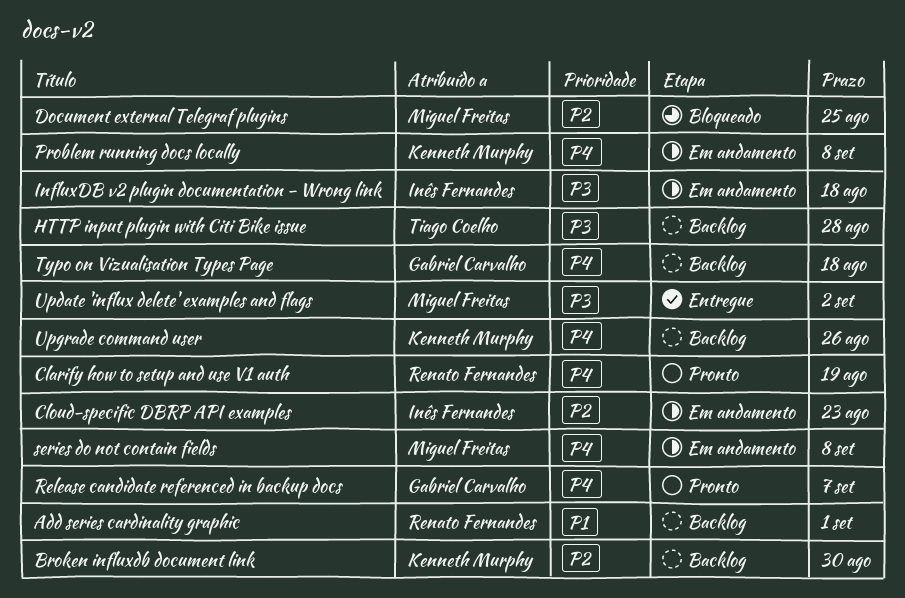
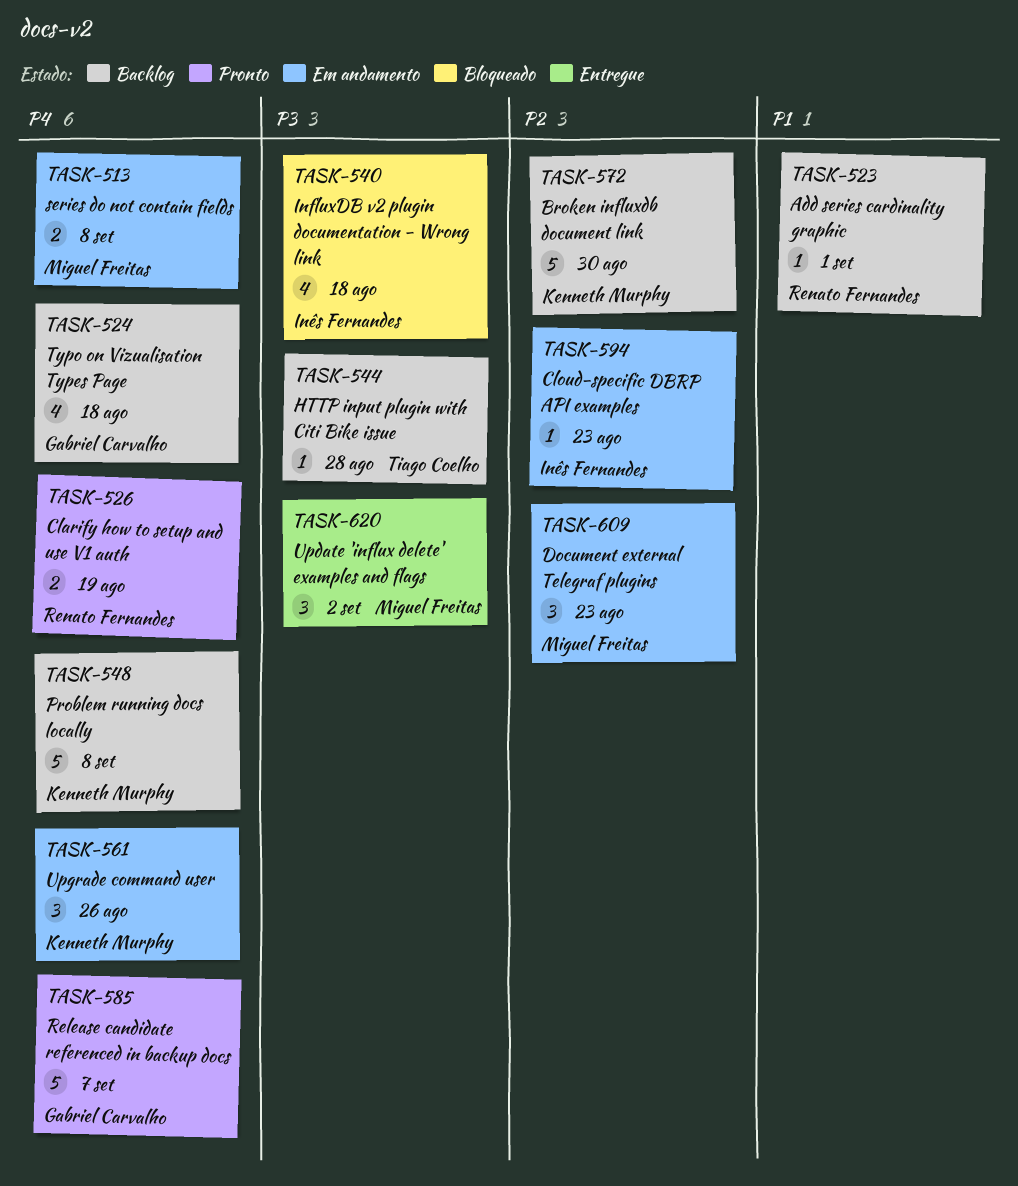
Document external Telegraf plugins, status: Bloqueado -> Em andamento
Document external Telegraf plugins, due: Aug 25 -> Aug 23
InfluxDB v2 plugin documentation - Wrong link, status: Em andamento -> Bloqueado
Problem running docs locally, status: Em andamento -> Backlog
Upgrade command user, status: Backlog -> Em andamento

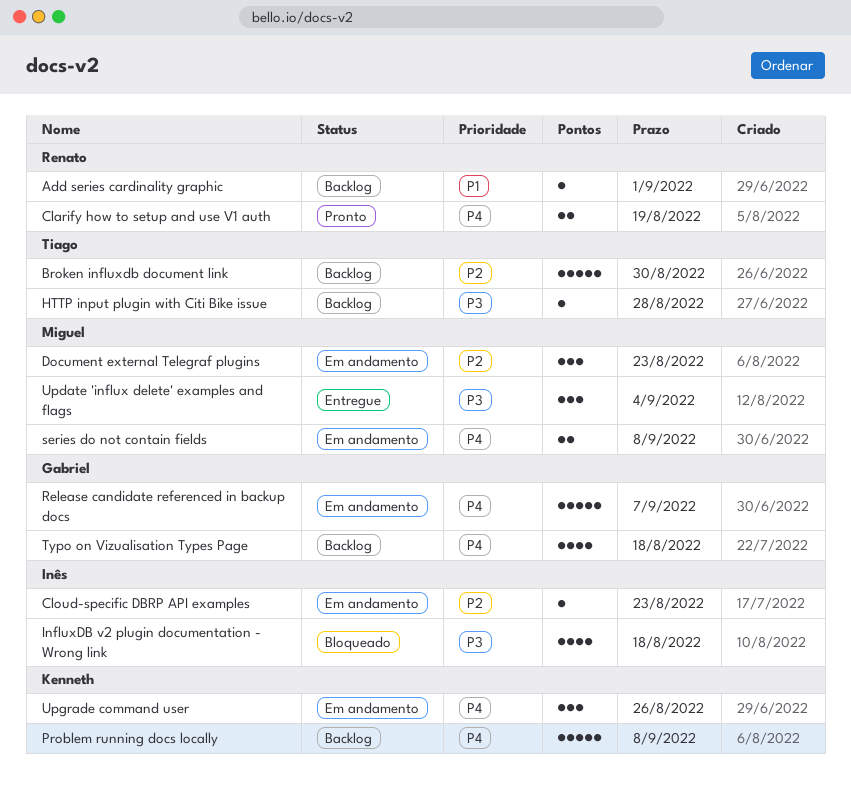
Broken influxdb document link, owner: Kenneth Murphy -> Tiago Coelho
Release candidate referenced in backup docs, status: Pronto -> Em andamento
Update 'influx delete' examples and flags, due: Sep 2 -> Sep 4

